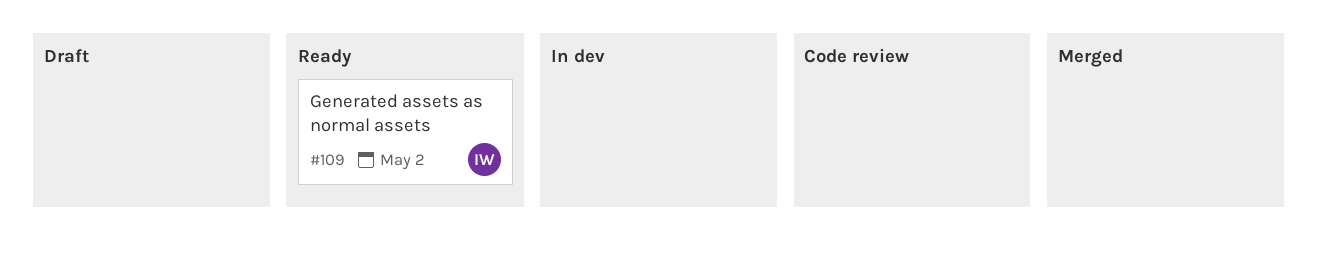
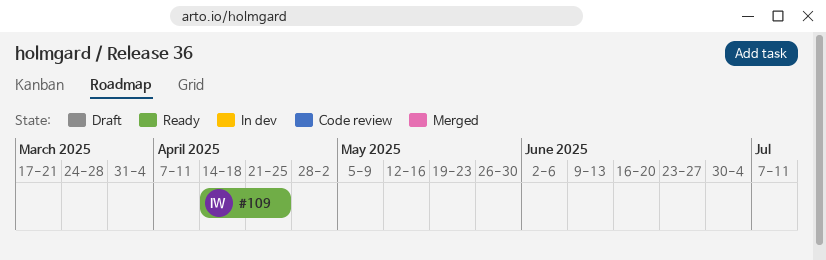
#109, due: May 2 -> Apr 25

